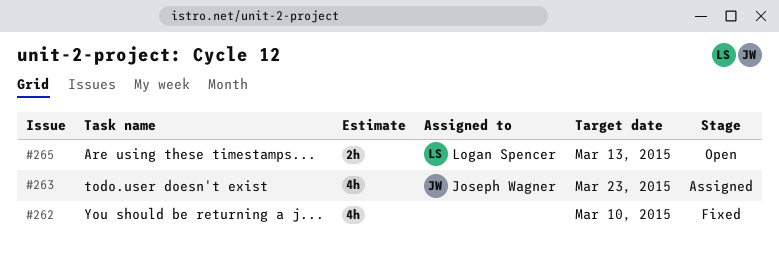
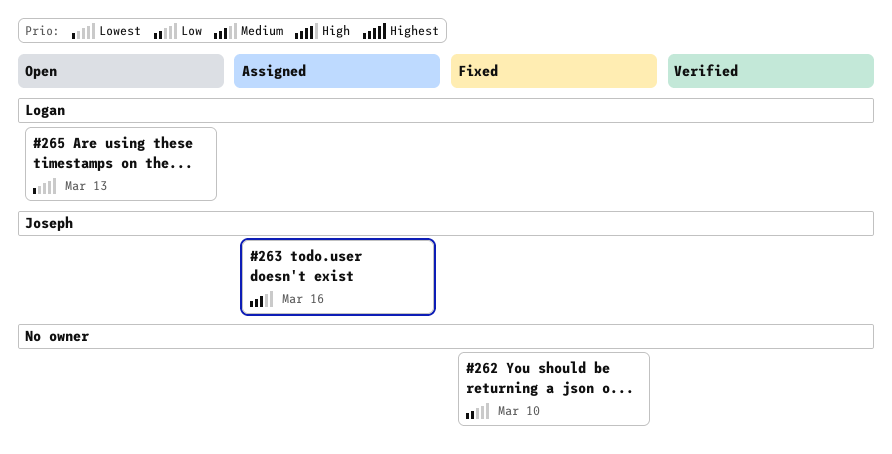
#263, due: Mar 23 -> Mar 16

